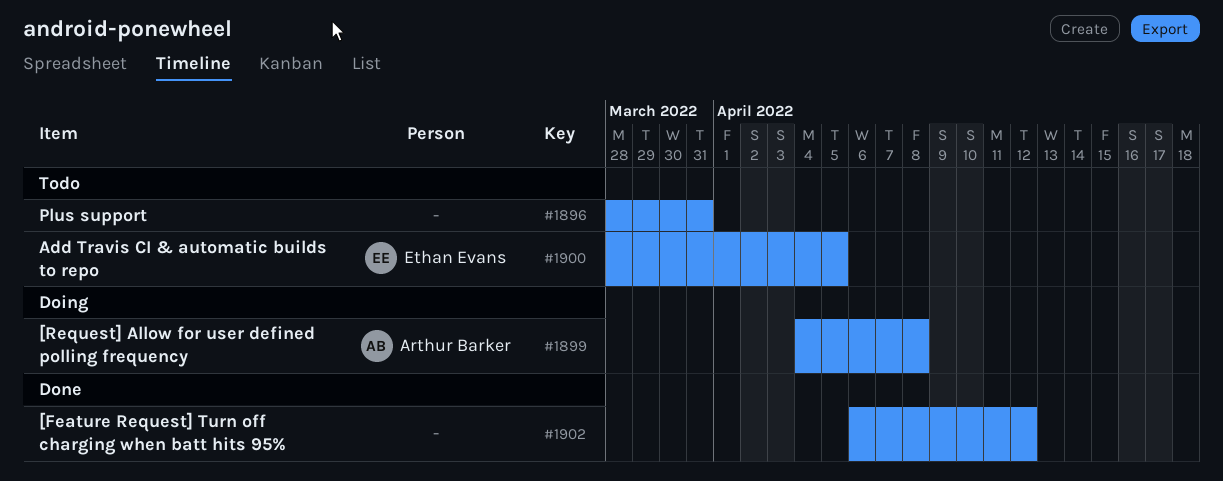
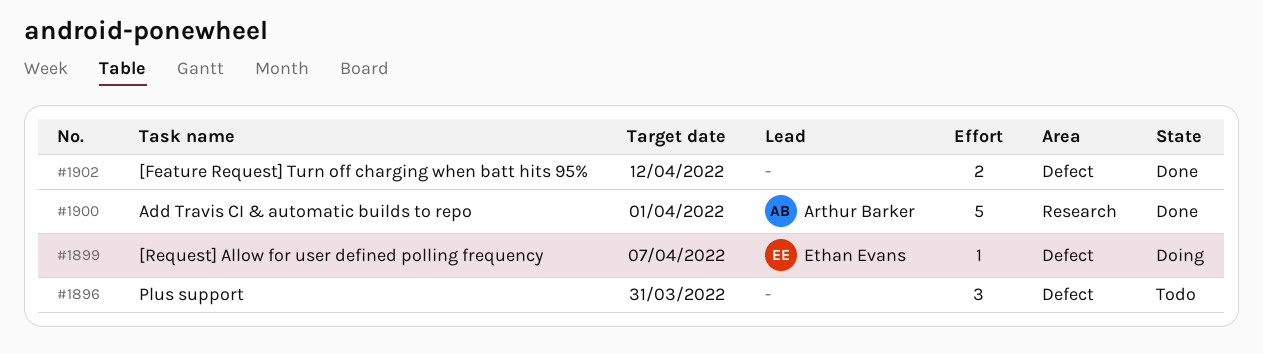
#1899, owner: Arthur Barker -> Ethan Evans
#1899, due: Apr 8 -> Apr 7
#1900, status: Todo -> Done
#1900, owner: Ethan Evans -> Arthur Barker
#1900, due: Apr 5 -> Apr 1

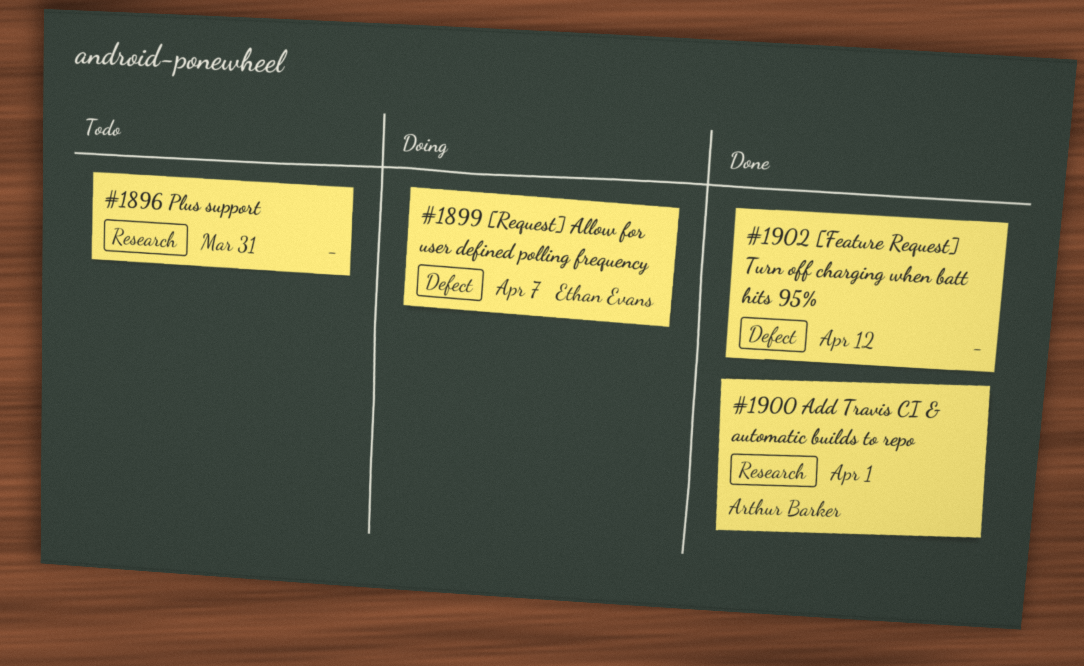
#1896, label: Defect -> Research

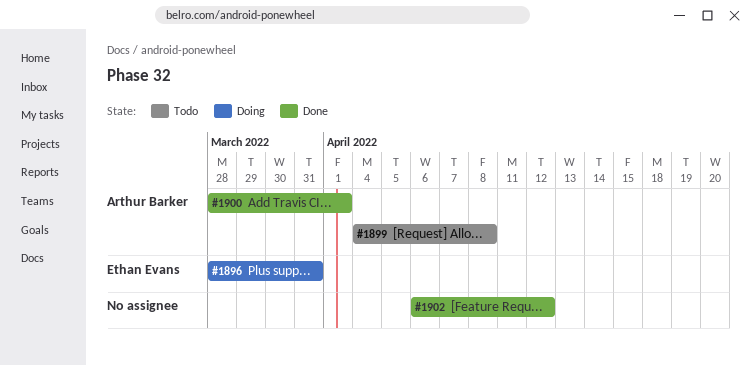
#1896, status: Todo -> Doing
#1896, owner: none -> Ethan Evans
#1899, status: Doing -> Todo
#1899, owner: Ethan Evans -> Arthur Barker
#1899, due: Apr 7 -> Apr 8

